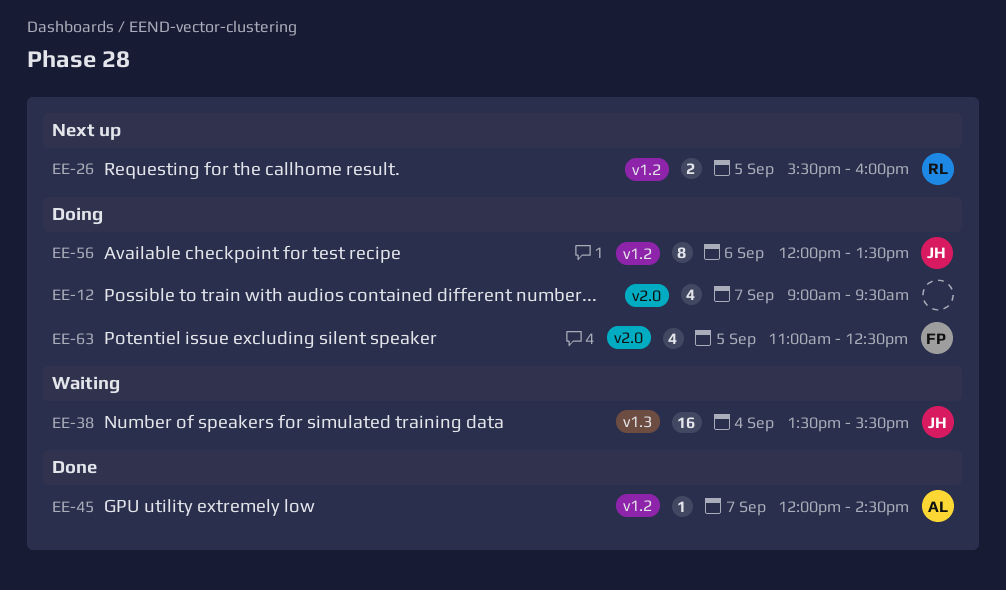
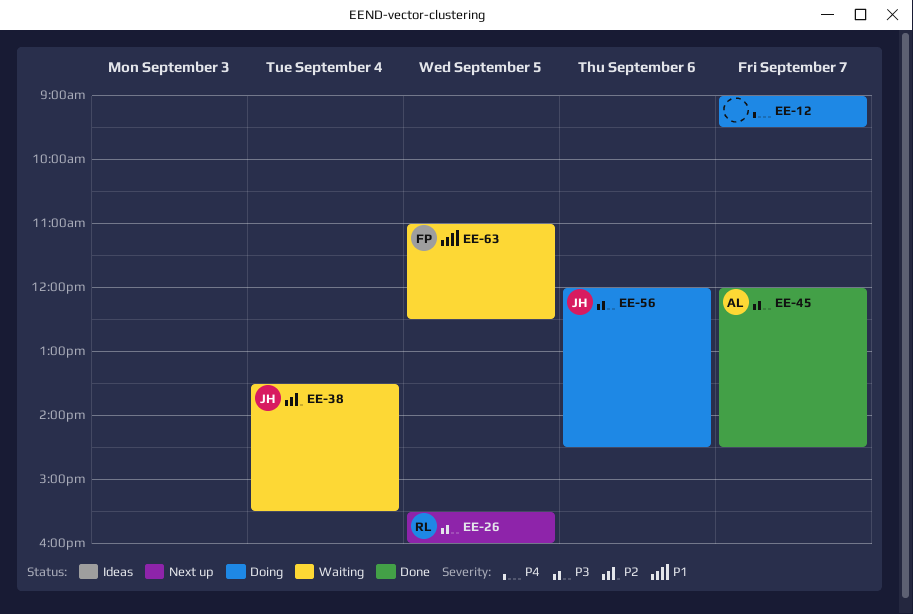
EE-56, ends: 13:30 -> 14:30
EE-63, status: Doing -> Waiting

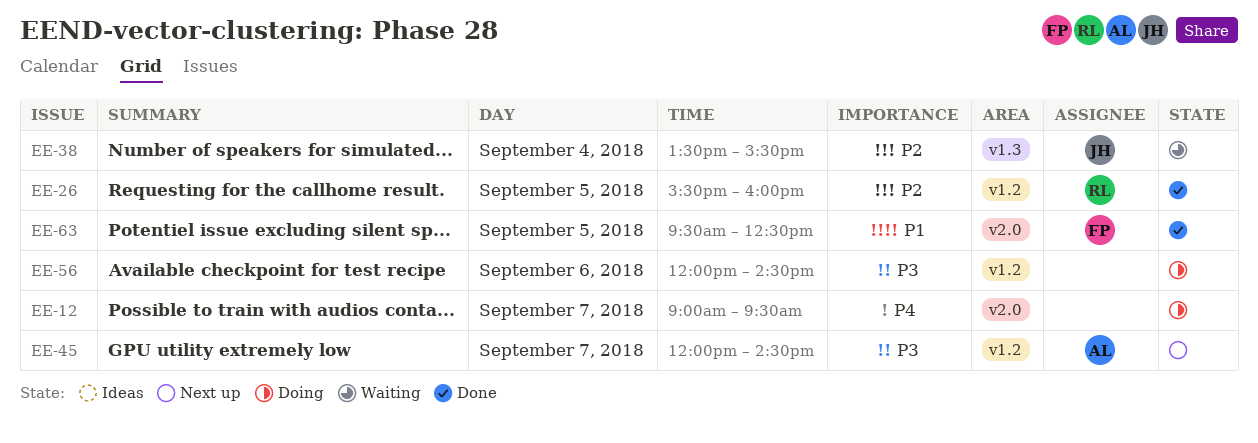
EE-26, status: Next up -> Done
EE-26, priority: P3 -> P2
EE-45, status: Done -> Next up
EE-56, owner: JH -> none
EE-63, status: Waiting -> Done
EE-63, begins: 11:00 -> 09:30

